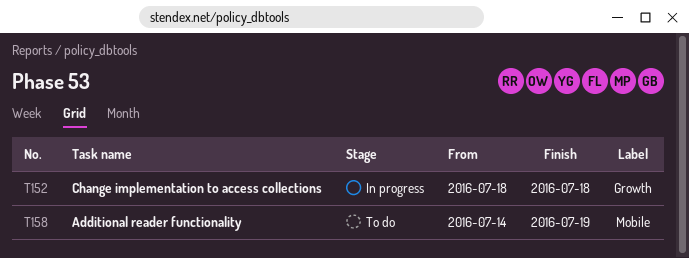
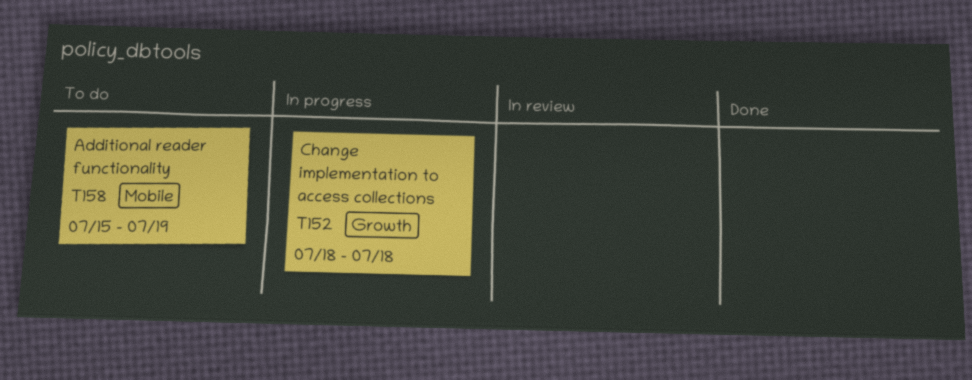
T158, start: Jul 14 -> Jul 15

